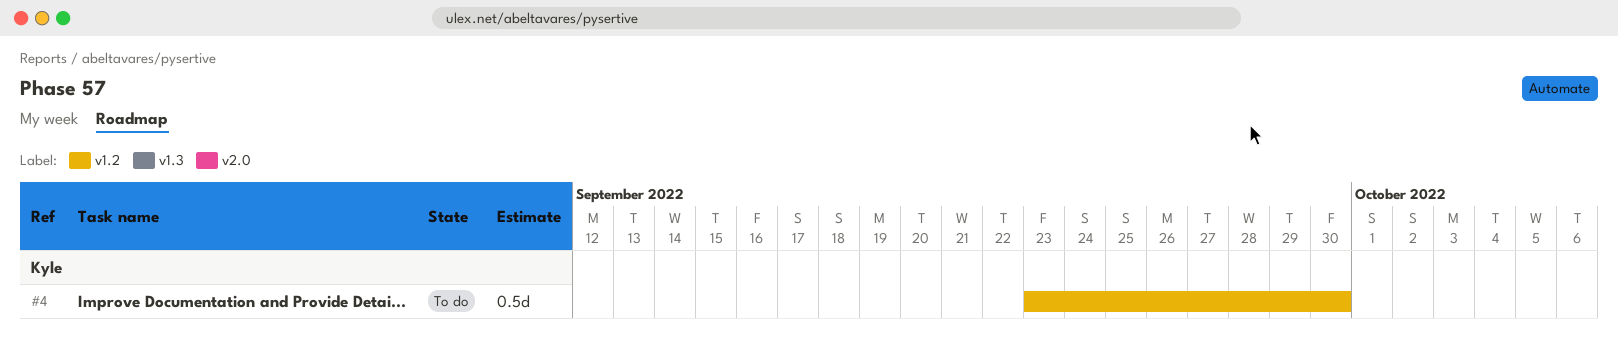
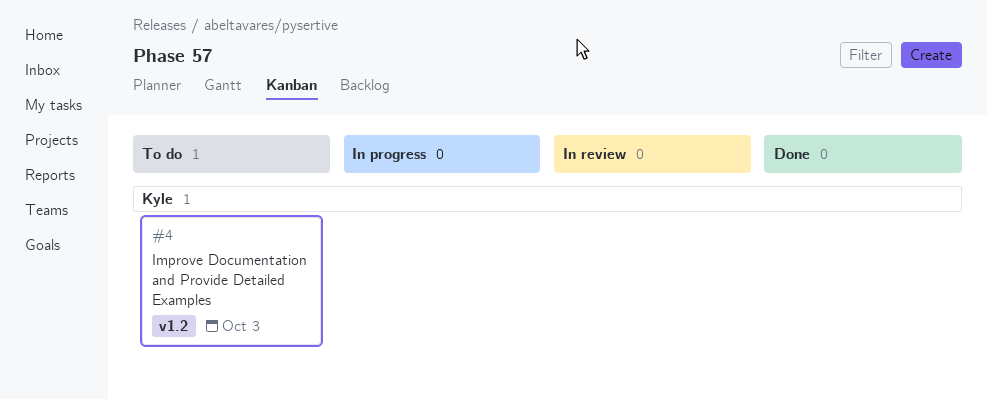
#4, due: Sep 30 -> Oct 3

